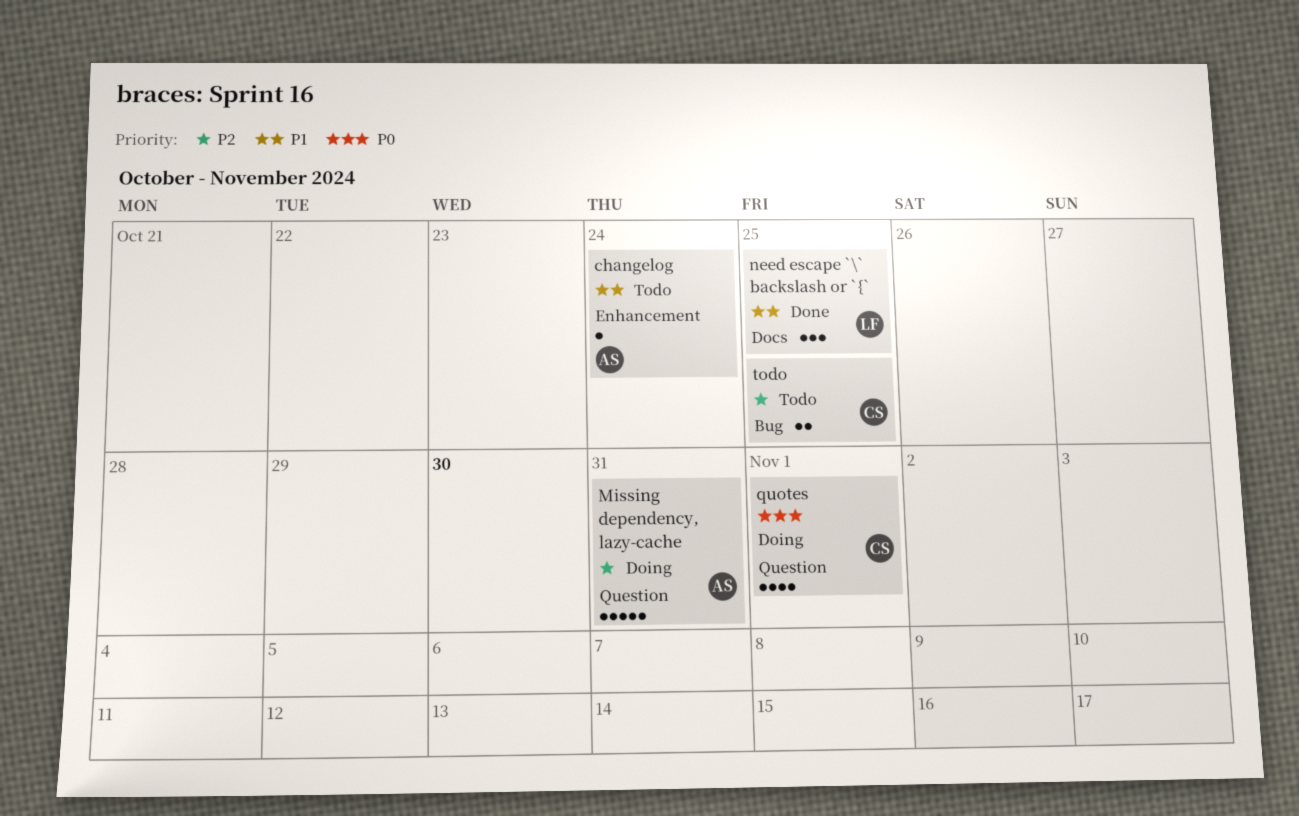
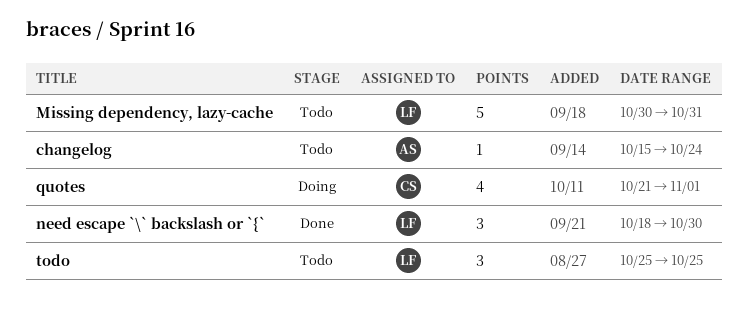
Missing dependency, lazy-cache, status: Doing -> Todo
Missing dependency, lazy-cache, owner: AS -> LF
need escape `\` backslash or `{`, due: Oct 25 -> Oct 30
todo, owner: CS -> LF
todo, estimate: 2 -> 3

